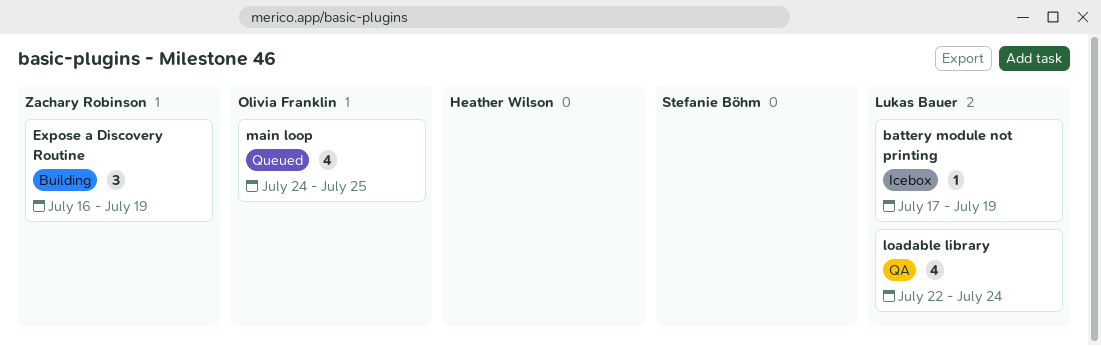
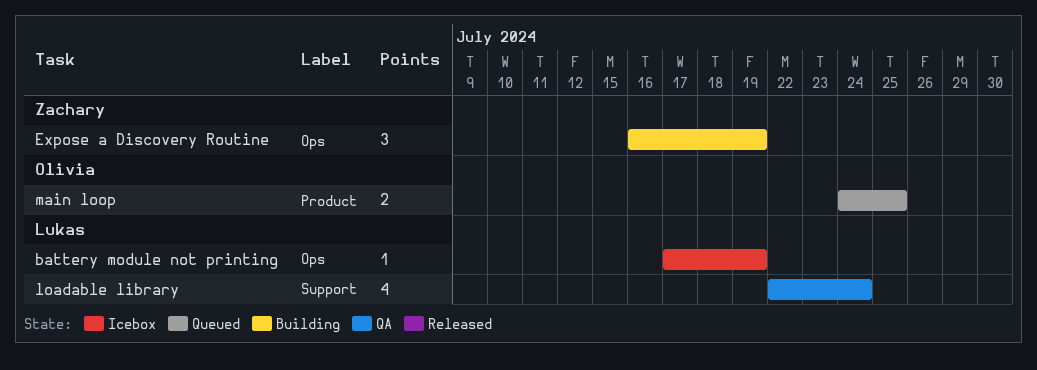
main loop, estimate: 4 -> 2

